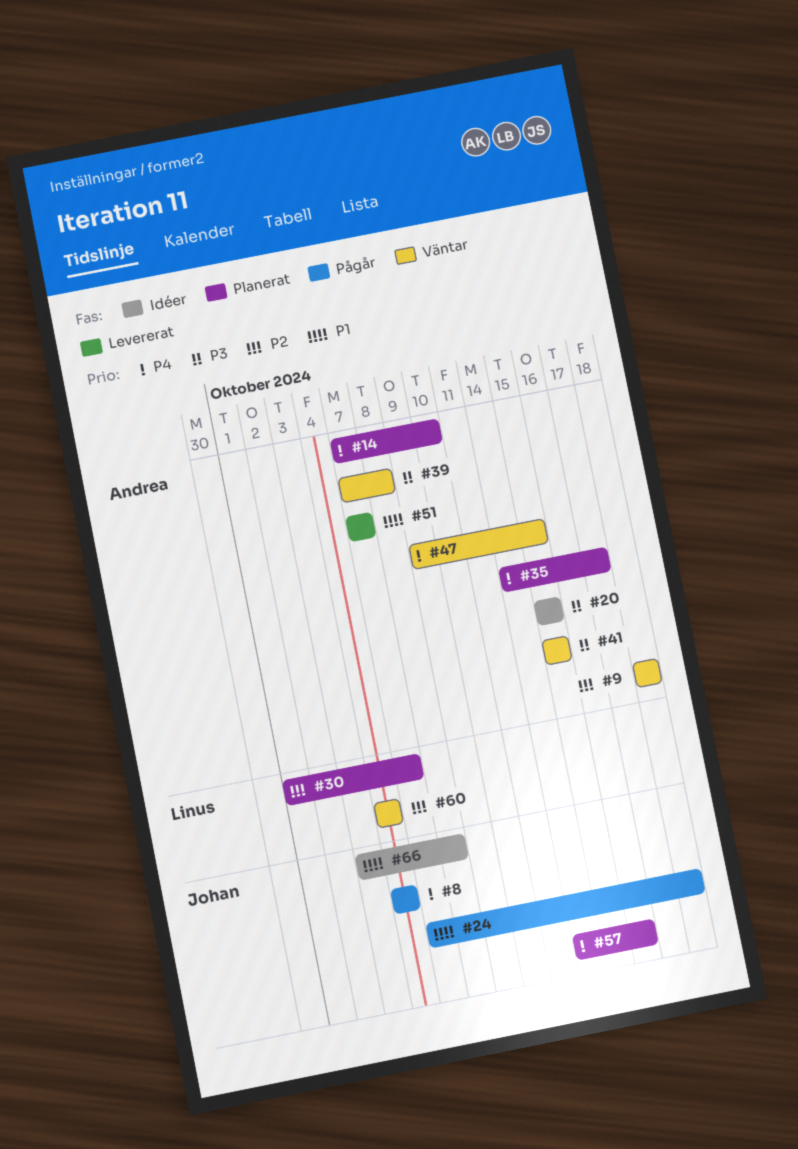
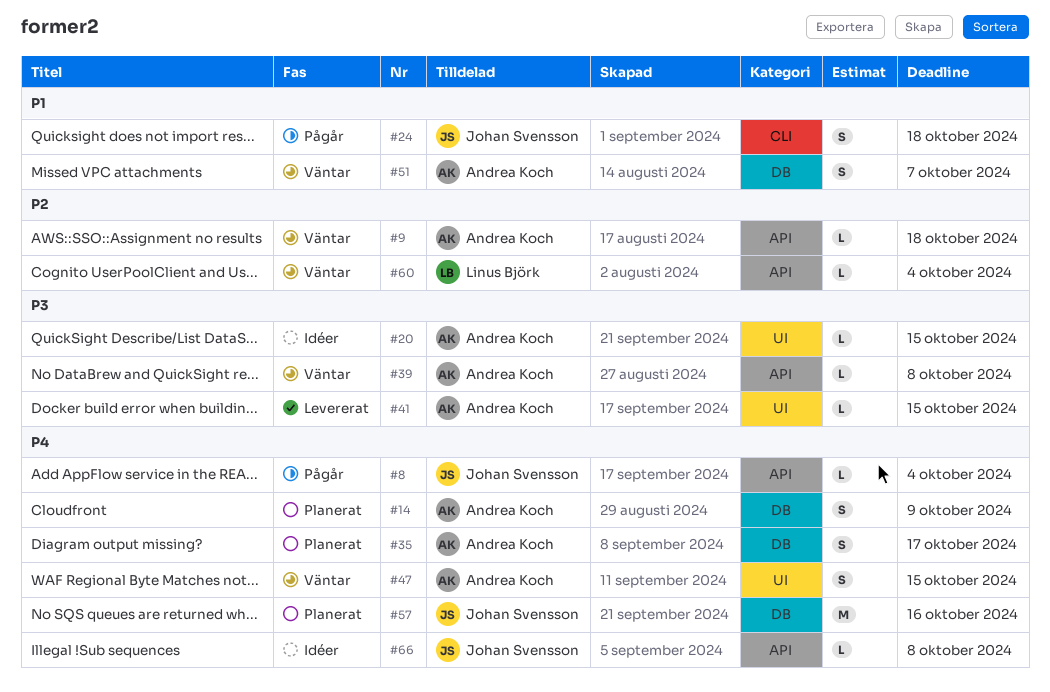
#14, due: Oct 10 -> Oct 9
#30: present -> none
#41, status: Väntar -> Levererat
#51, status: Levererat -> Väntar
#66, priority: P1 -> P4

